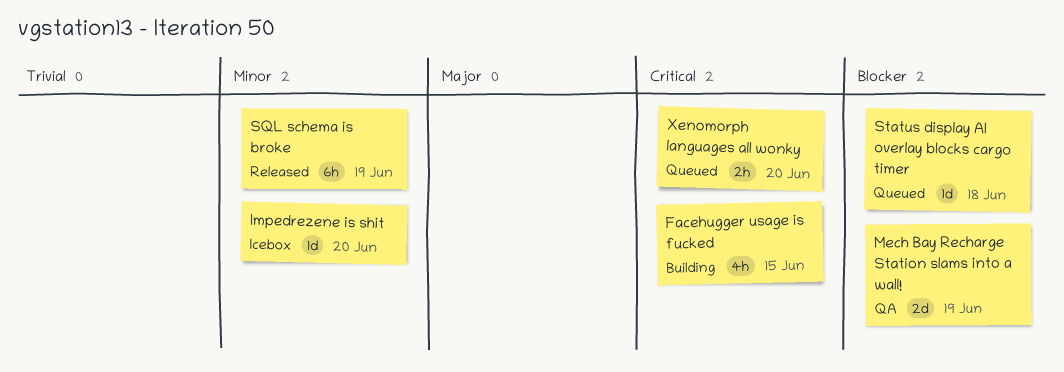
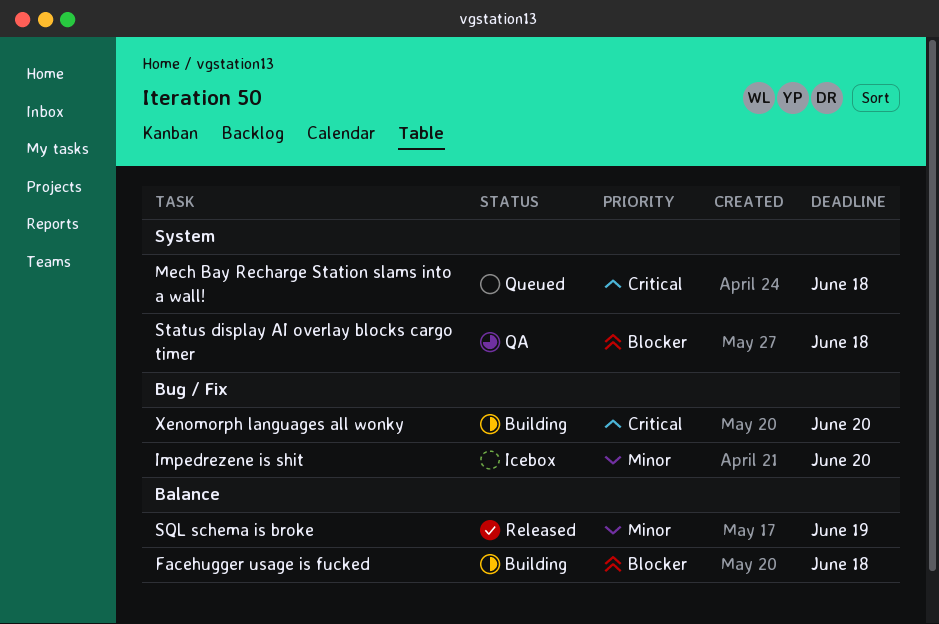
Facehugger usage is fucked, priority: Critical -> Blocker
Facehugger usage is fucked, due: Jun 15 -> Jun 18
Mech Bay Recharge Station slams into a wall!, status: QA -> Queued
Mech Bay Recharge Station slams into a wall!, priority: Blocker -> Critical
Mech Bay Recharge Station slams into a wall!, due: Jun 19 -> Jun 18
Status display AI overlay blocks cargo timer, status: Queued -> QA
Xenomorph languages all wonky, status: Queued -> Building

